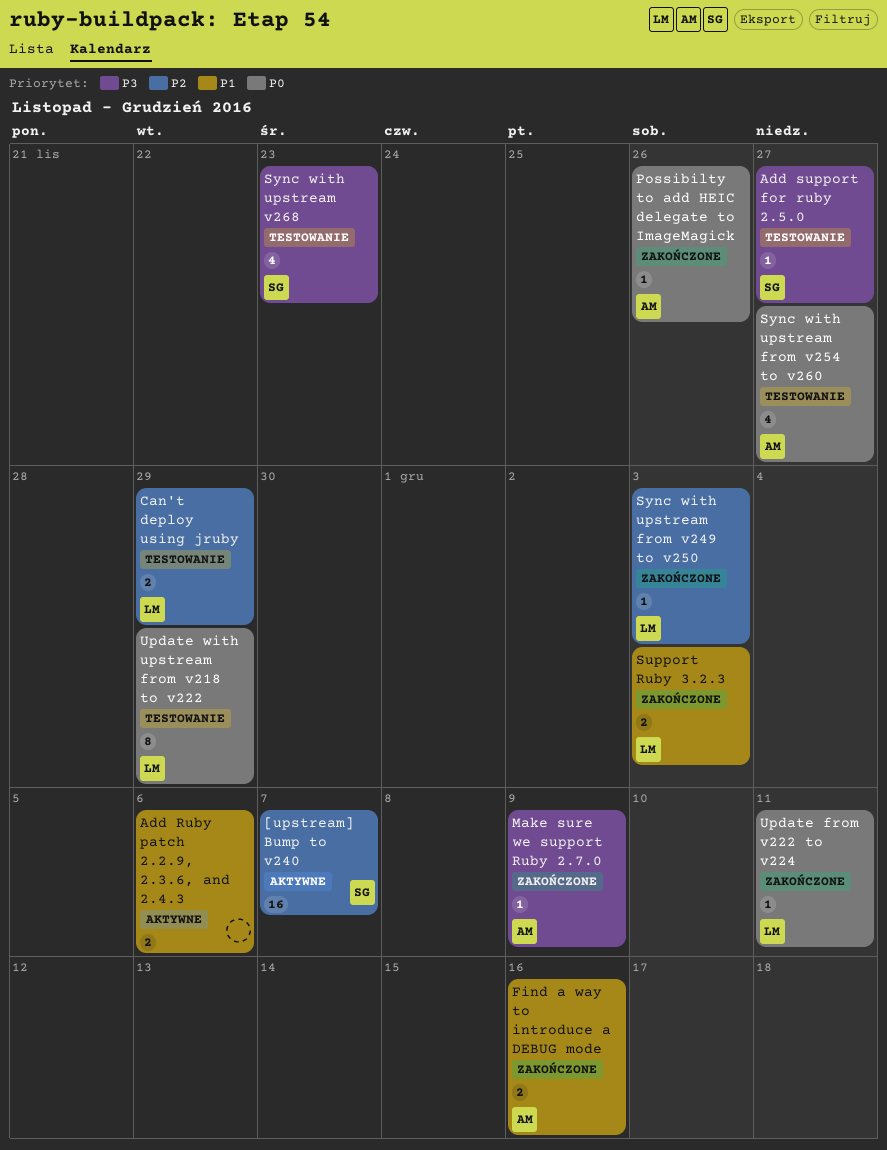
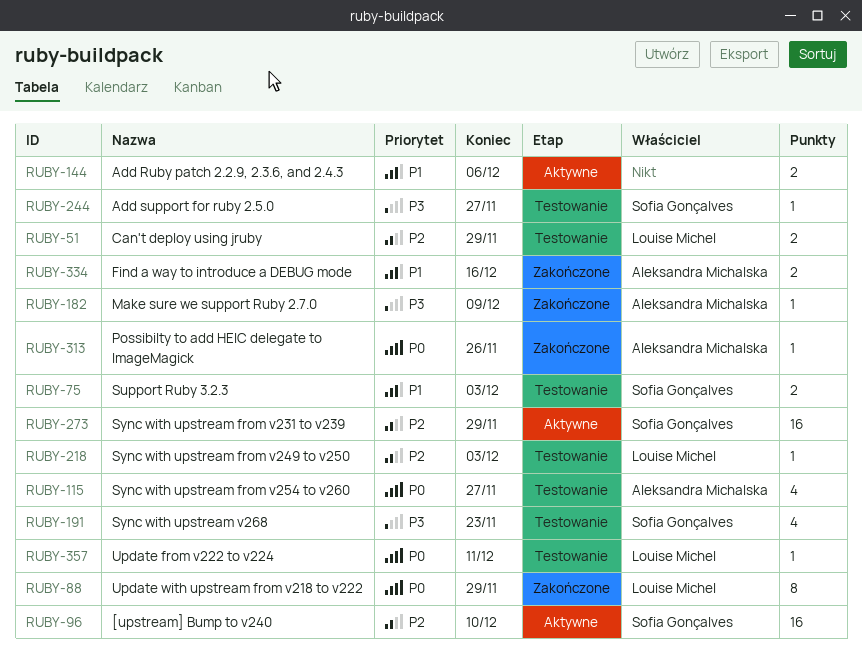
[upstream] Bump to v240, due: Dec 7 -> Dec 10
Support Ruby 3.2.3, status: Zakończone -> Testowanie
Support Ruby 3.2.3, owner: Louise Michel -> Sofia Gonçalves
Sync with upstream from v231 to v239: none -> present
Sync with upstream from v249 to v250, status: Zakończone -> Testowanie
Update from v222 to v224, status: Zakończone -> Testowanie
Update with upstream from v218 to v222, status: Testowanie -> Zakończone

